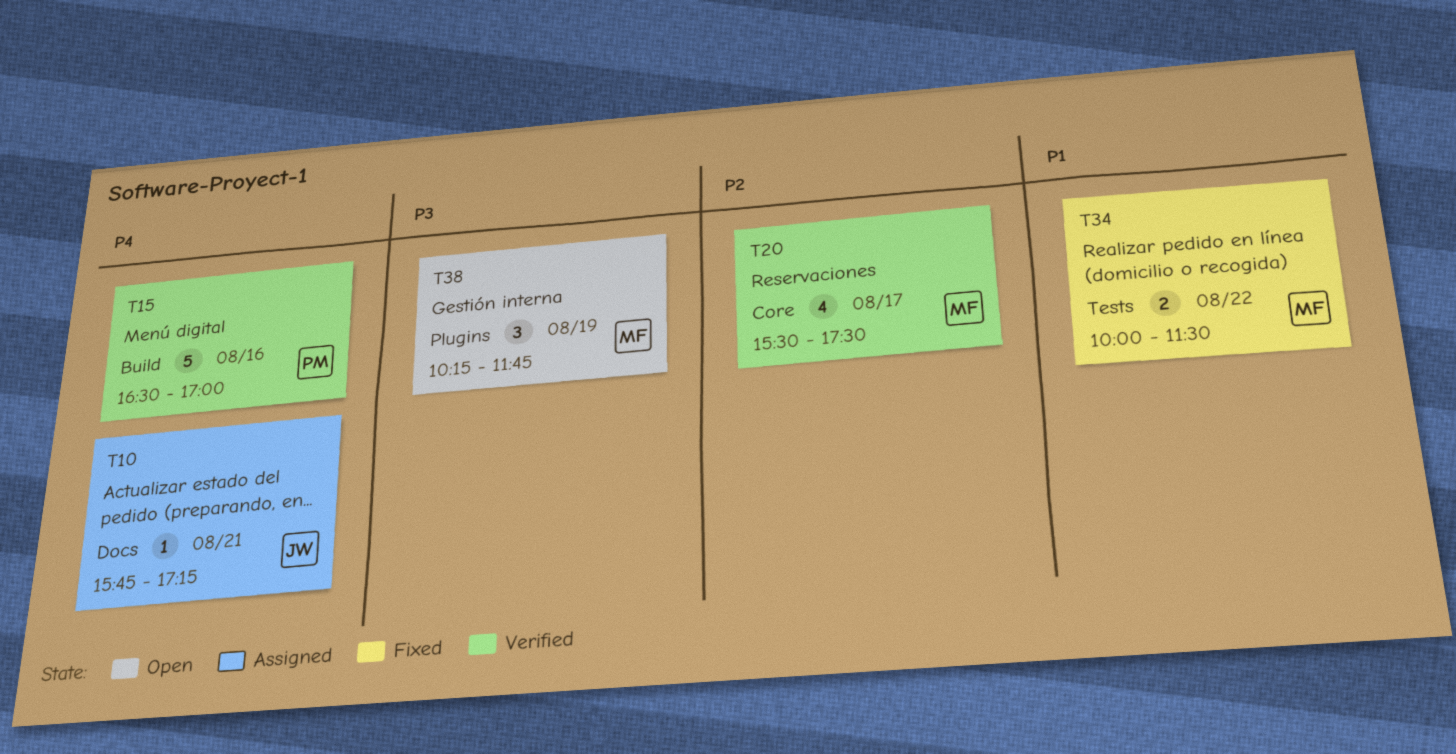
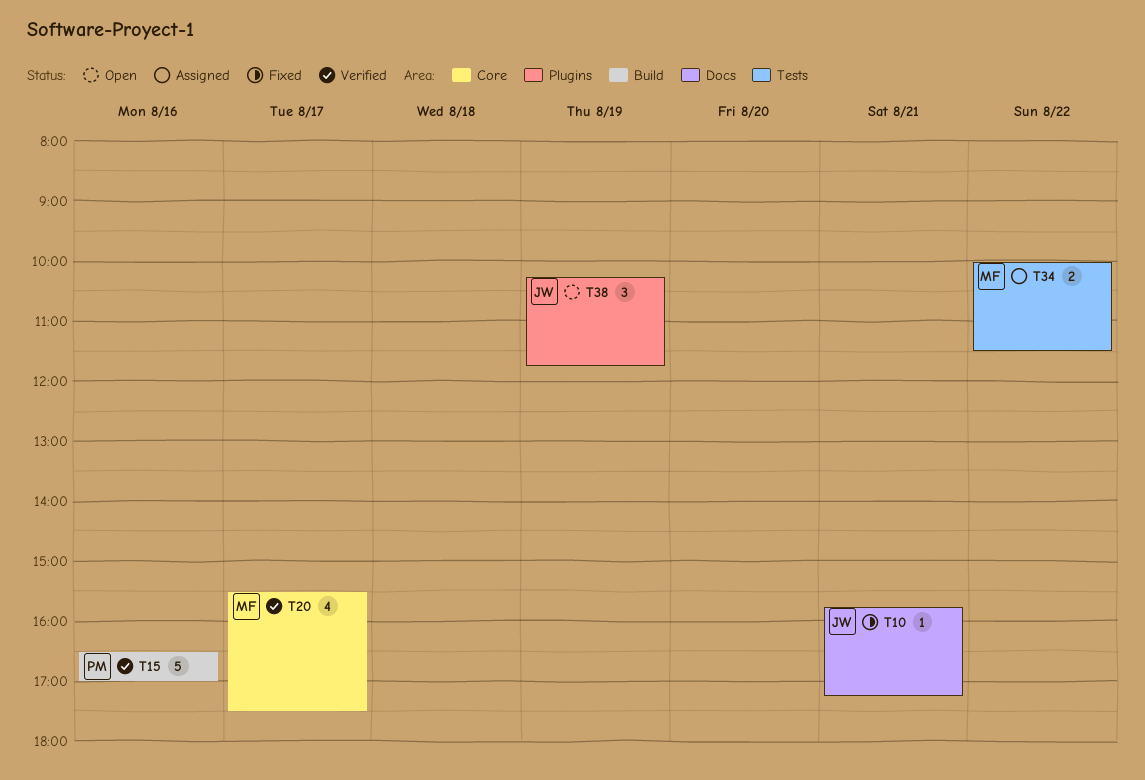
T10, status: Assigned -> Fixed
T34, status: Fixed -> Assigned
T38, owner: MF -> JW

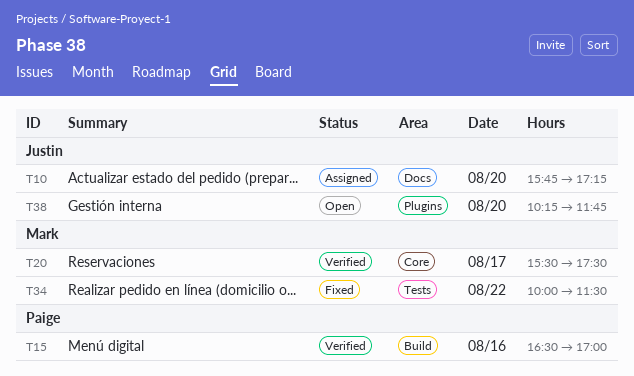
T10, status: Fixed -> Assigned
T10, day: Aug 21 -> Aug 20
T34, status: Assigned -> Fixed
T38, day: Aug 19 -> Aug 20

